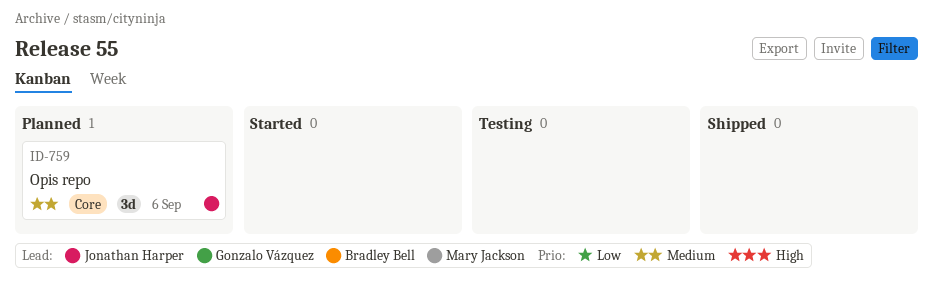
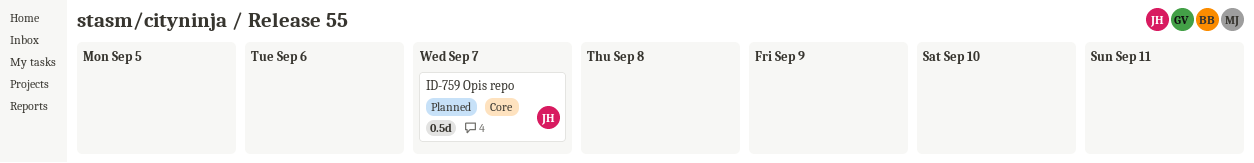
ID-759, estimate: 3d -> 0.5d
ID-759, due: Sep 6 -> Sep 7

